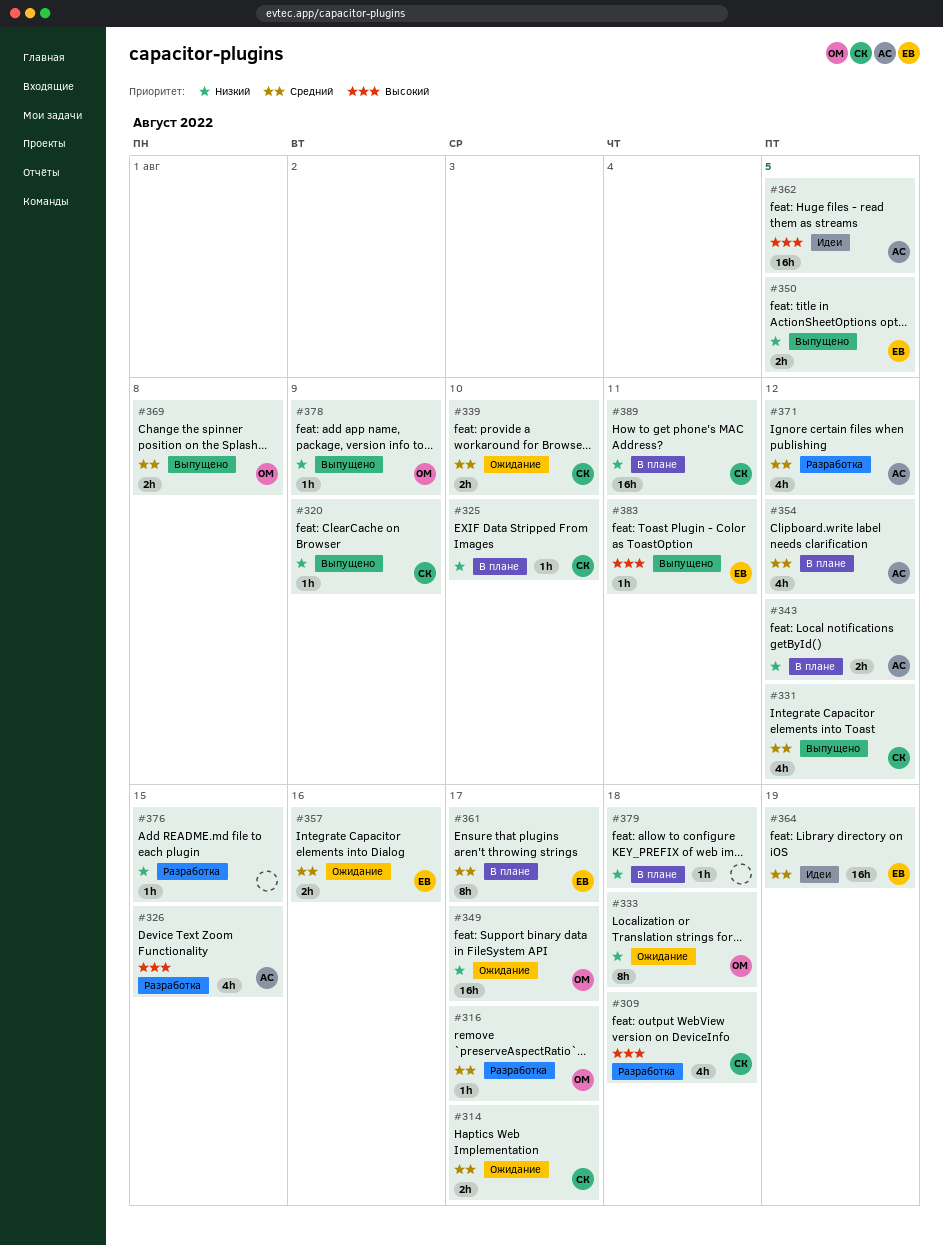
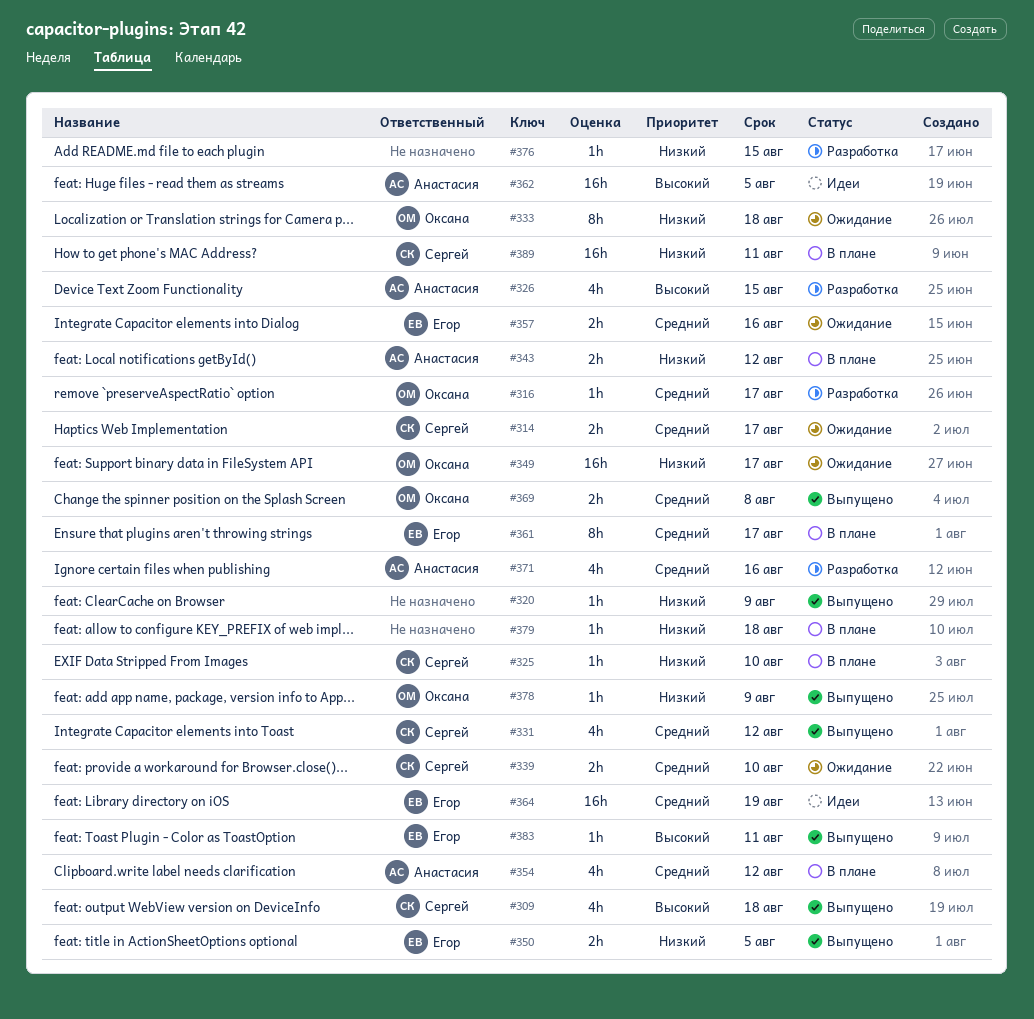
#309, status: Разработка -> Выпущено
#320, owner: Сергей -> none
#371, due: Aug 12 -> Aug 16

